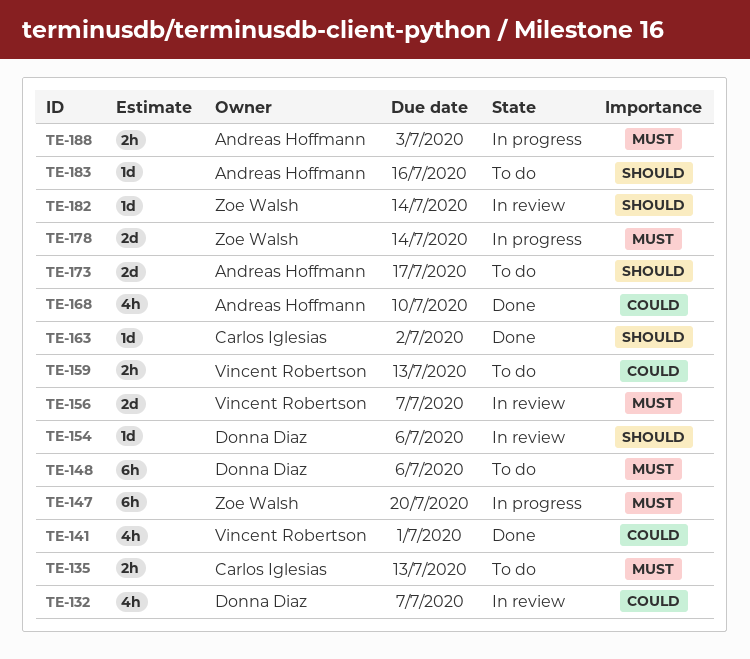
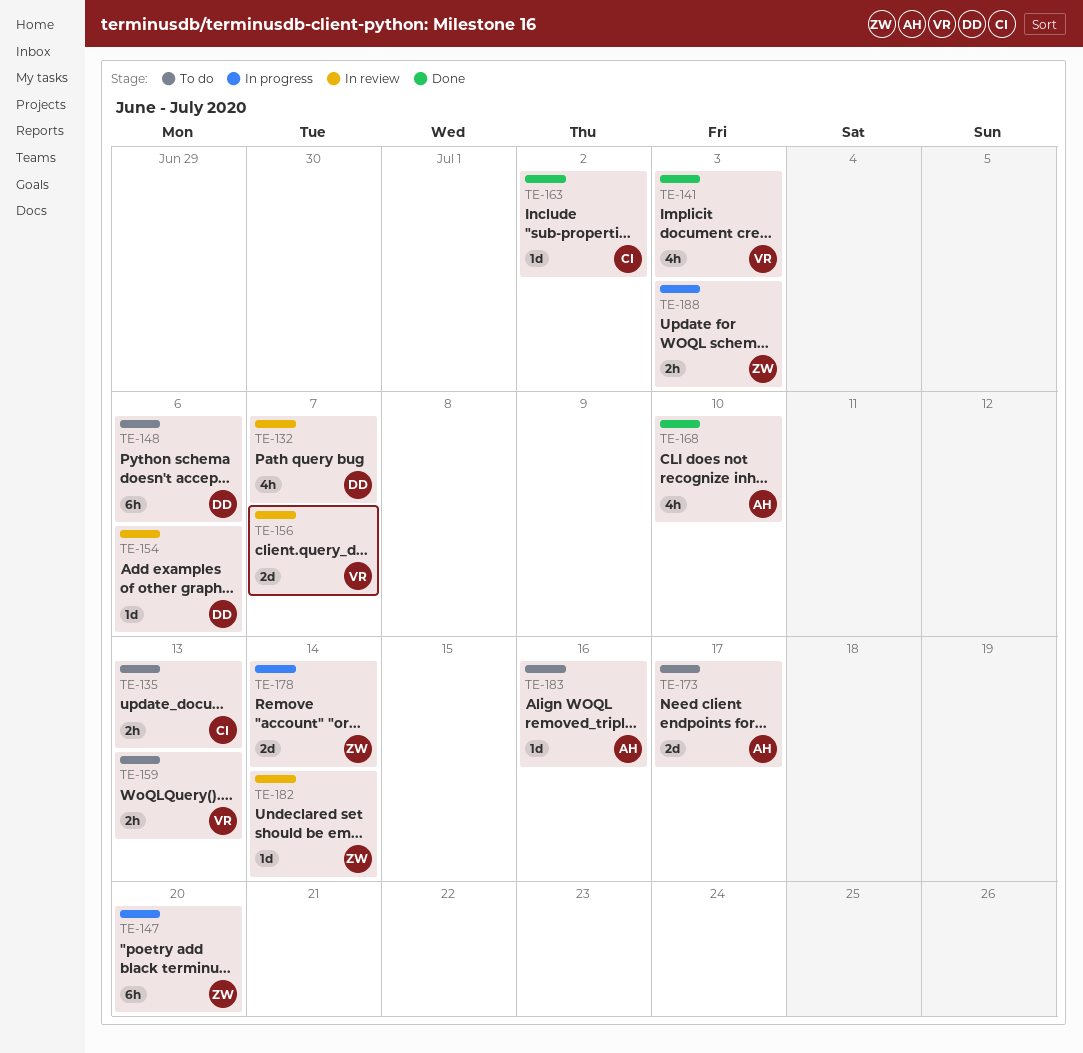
TE-141, due: Jul 1 -> Jul 3
TE-188, owner: Andreas Hoffmann -> Zoe Walsh

